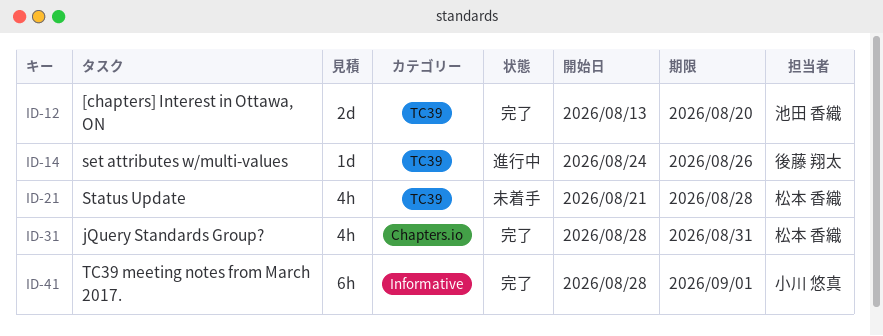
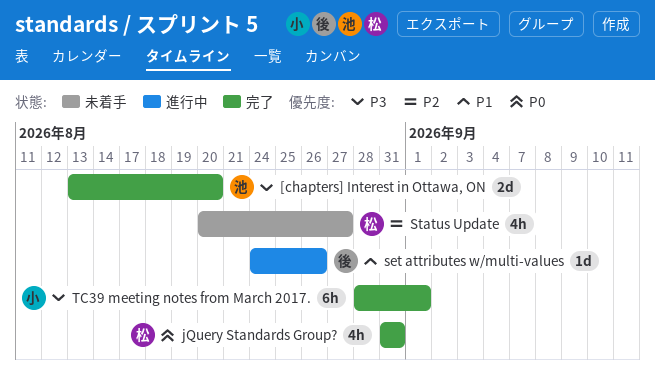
jQuery Standards Group?, start: Aug 28 -> Aug 31
Status Update, start: Aug 21 -> Aug 20
Status Update, due: Aug 28 -> Aug 27

